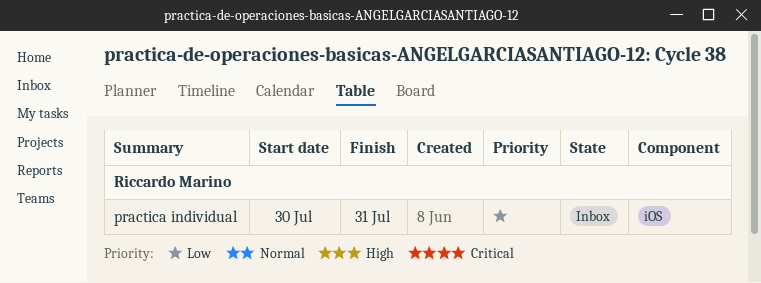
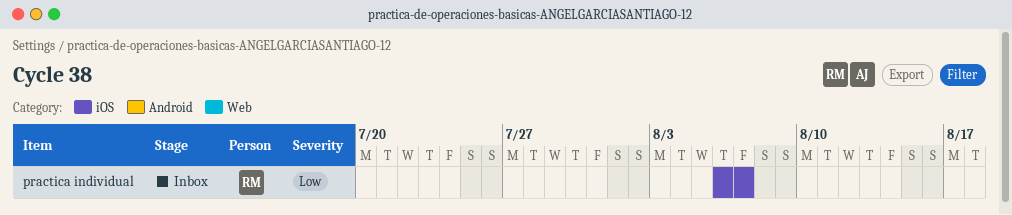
practica individual, start: Jul 30 -> Aug 6
practica individual, due: Jul 31 -> Aug 7

